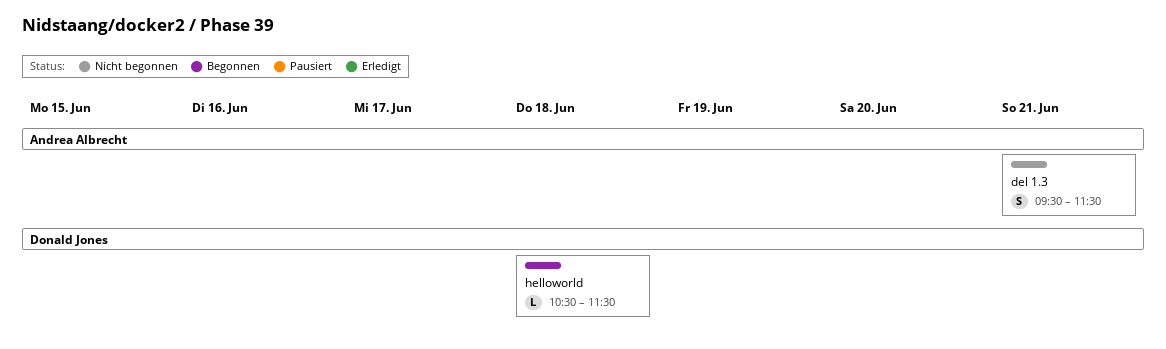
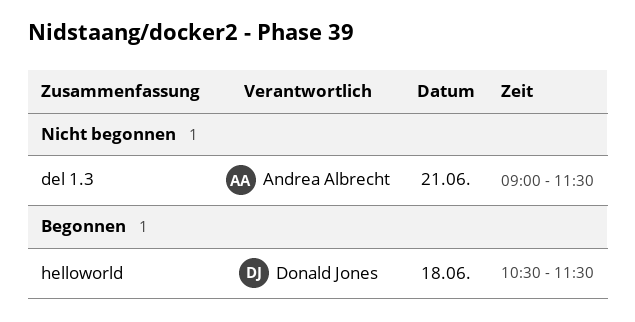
del 1.3, begins: 09:30 -> 09:00

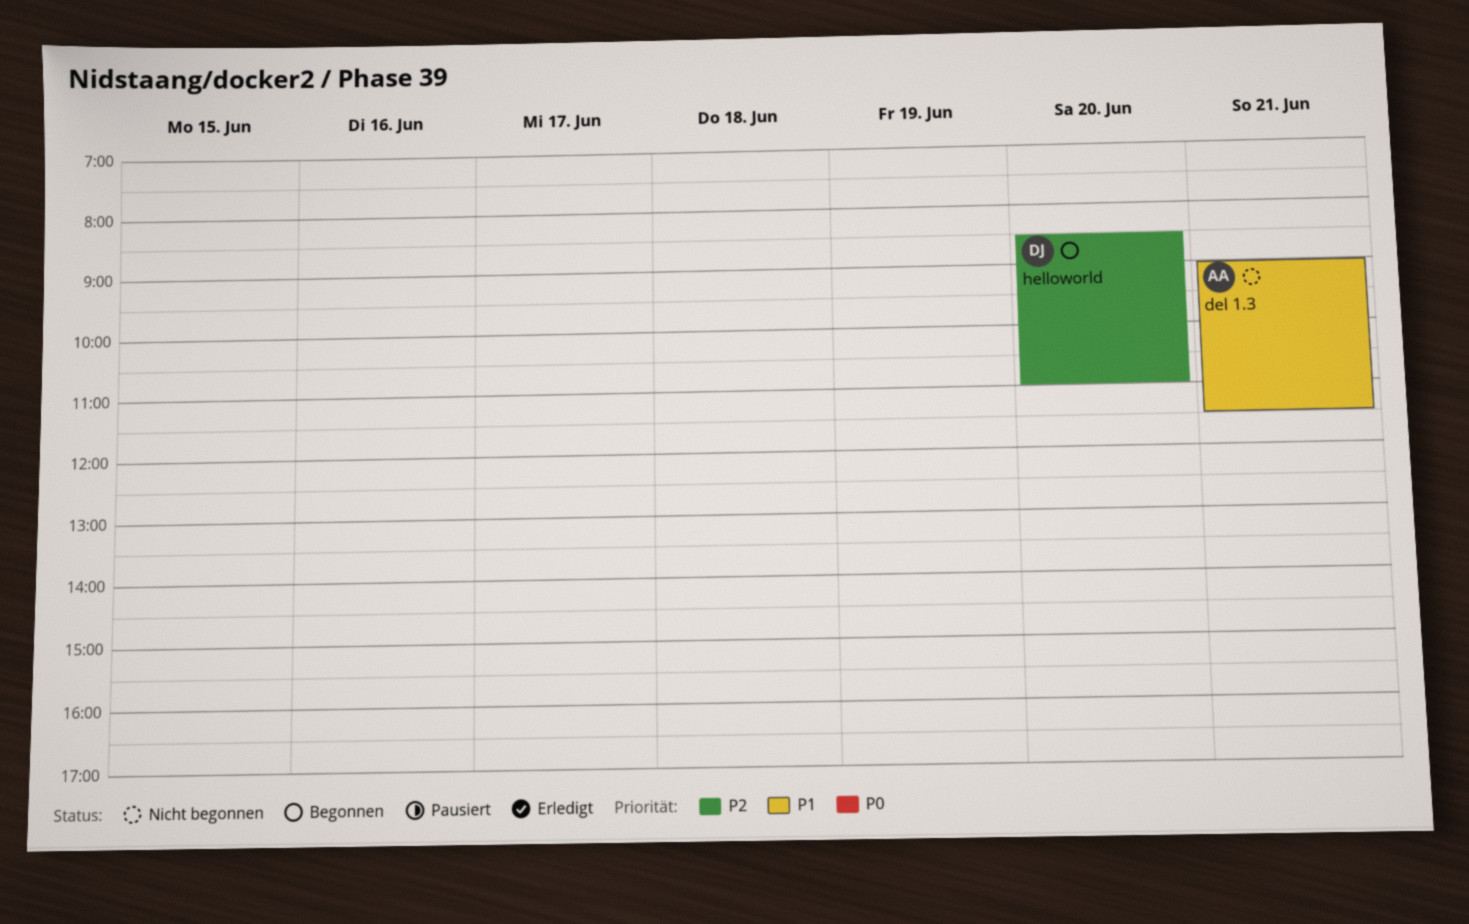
helloworld, day: Jun 18 -> Jun 20
helloworld, begins: 10:30 -> 08:30
helloworld, ends: 11:30 -> 11:00

